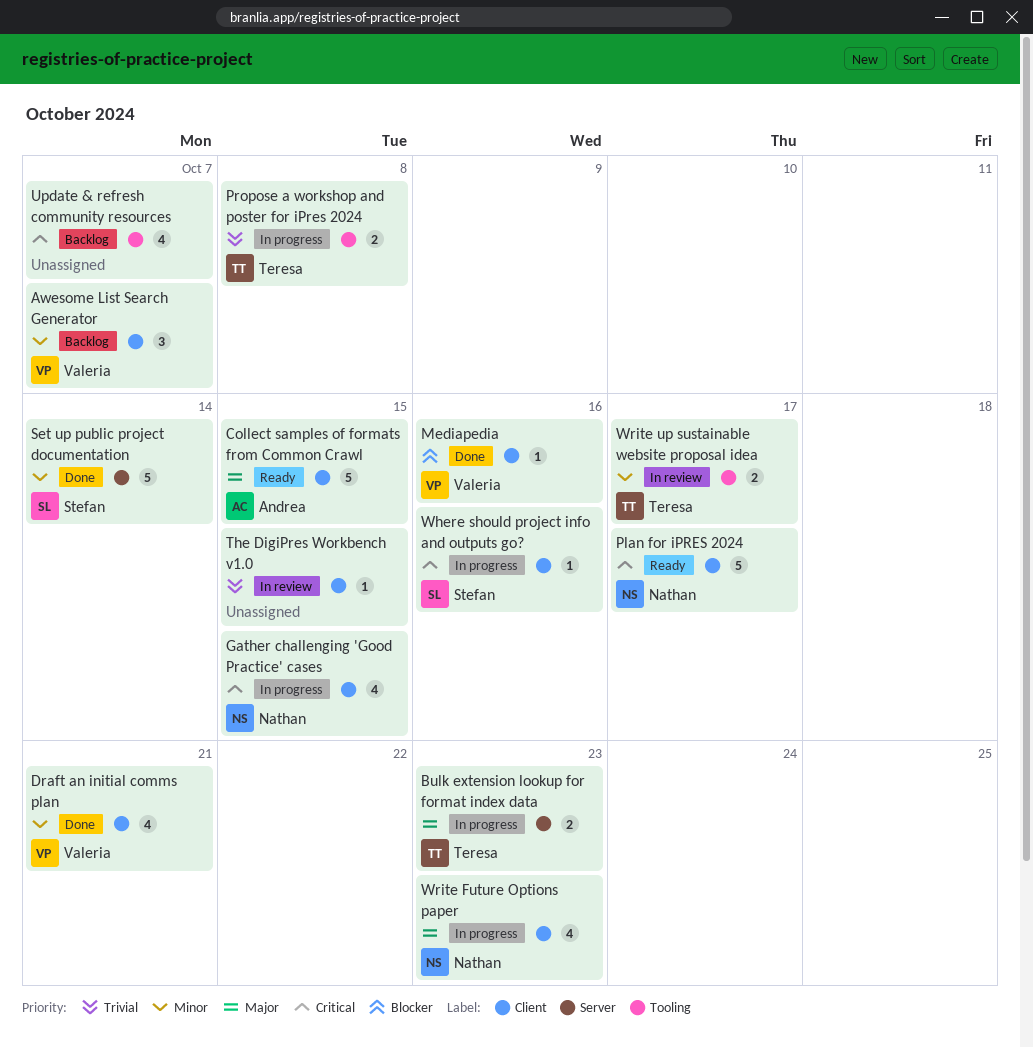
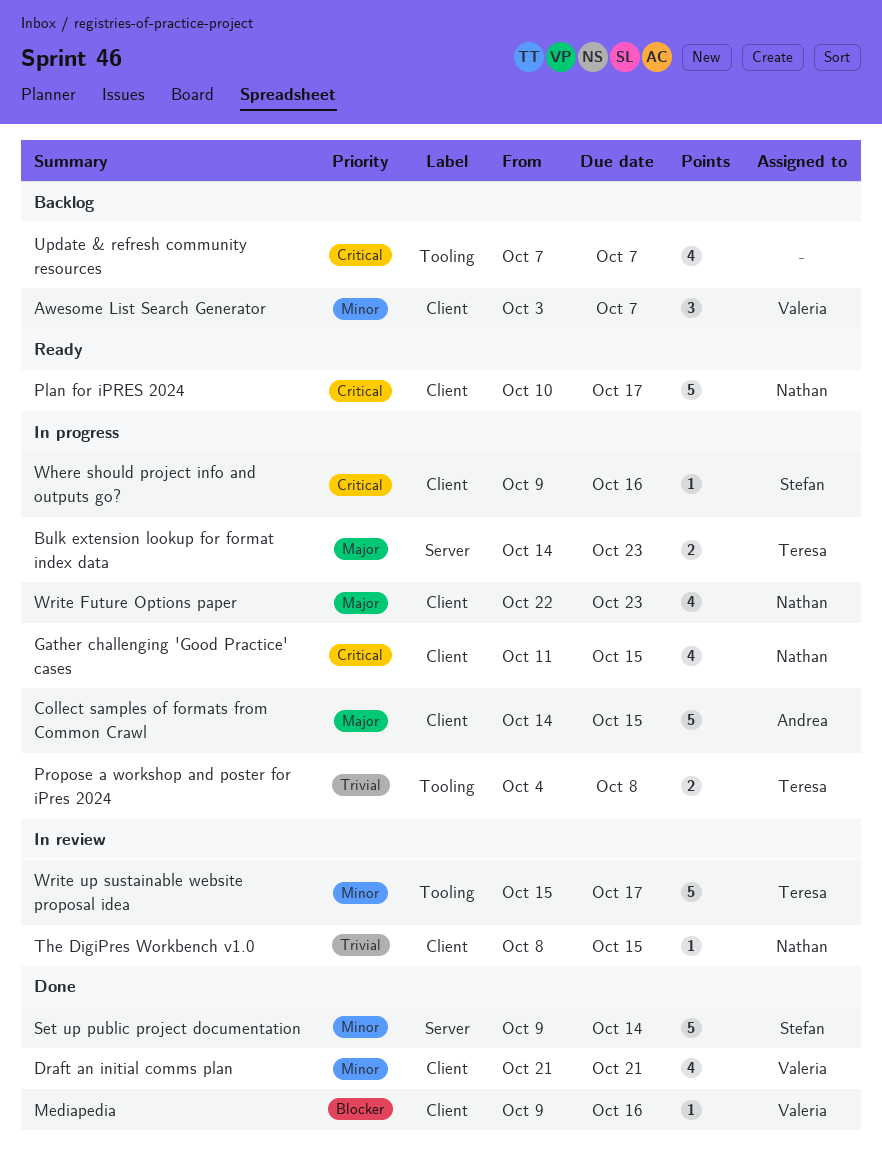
Collect samples of formats from Common Crawl, status: Ready -> In progress
The DigiPres Workbench v1.0, owner: none -> Nathan
Write up sustainable website proposal idea, estimate: 2 -> 5

